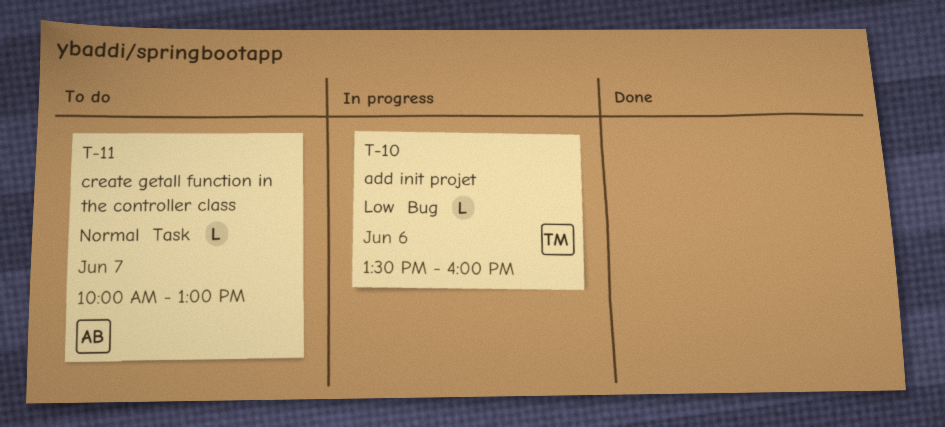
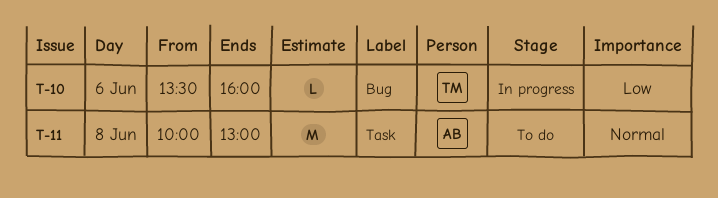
T-11, estimate: L -> M
T-11, day: Jun 7 -> Jun 8

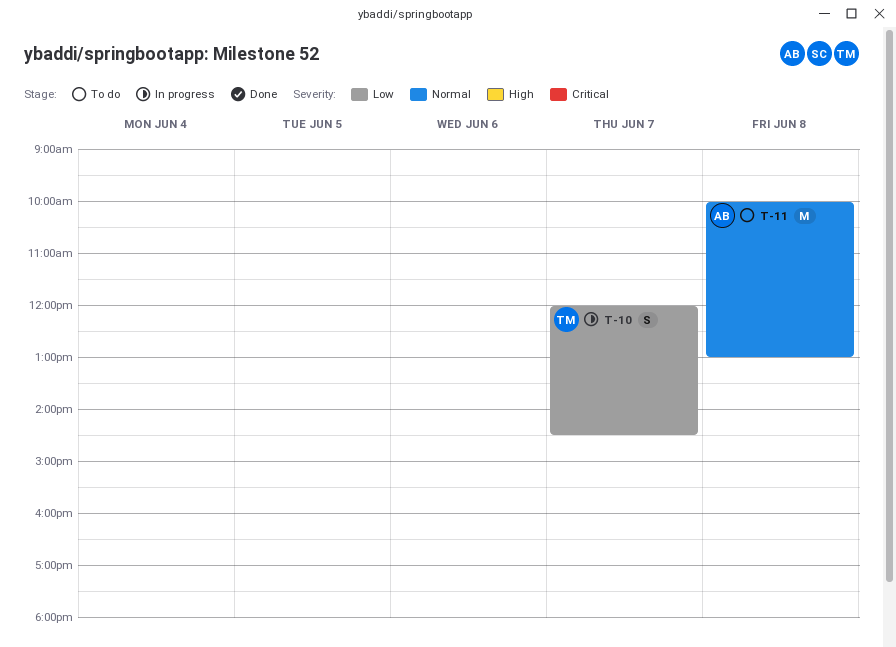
T-10, estimate: L -> S
T-10, day: Jun 6 -> Jun 7
T-10, begins: 13:30 -> 12:00
T-10, ends: 16:00 -> 14:30

